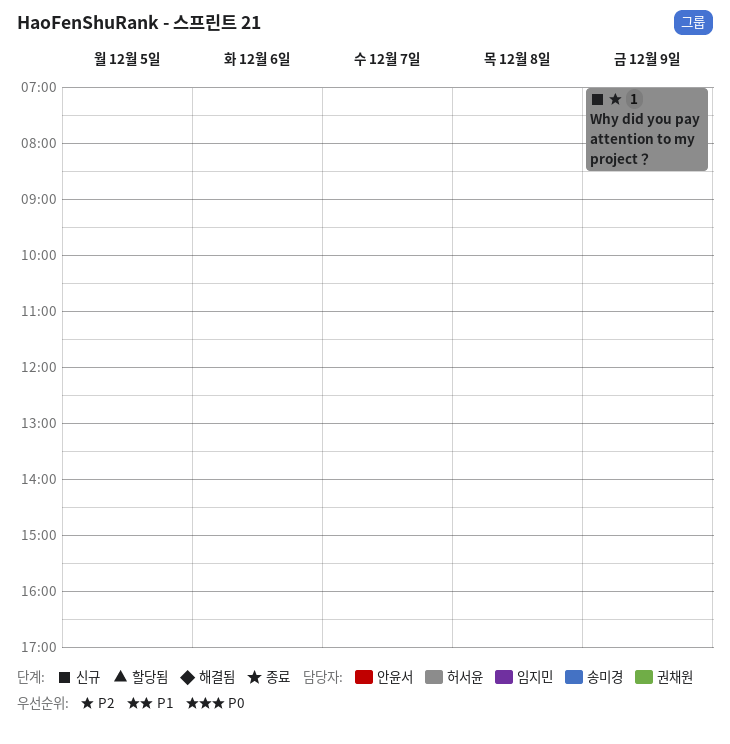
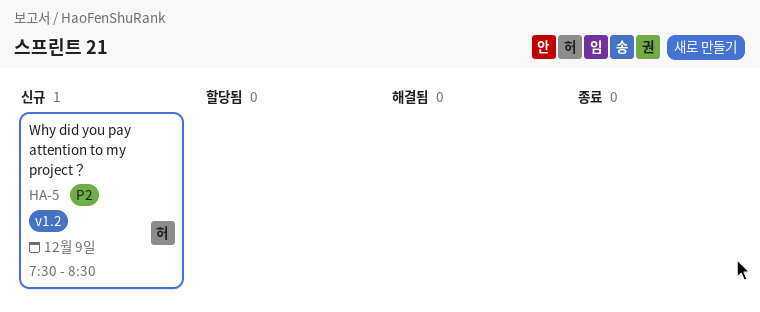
Why did you pay attention to my project？, begins: 07:00 -> 07:30

